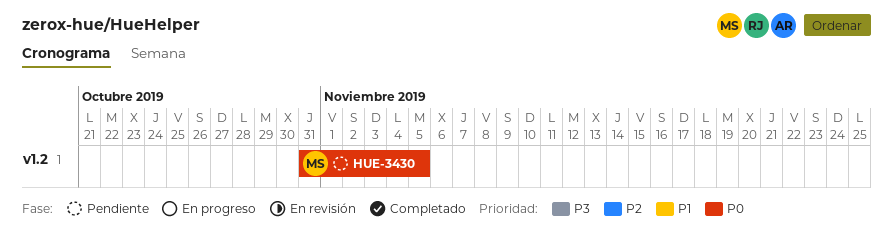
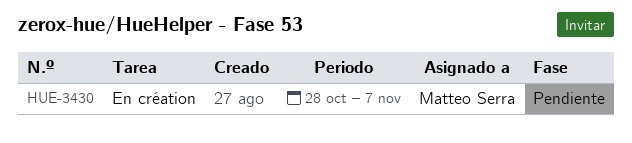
HUE-3430, start: Oct 31 -> Oct 28
HUE-3430, due: Nov 5 -> Nov 7

